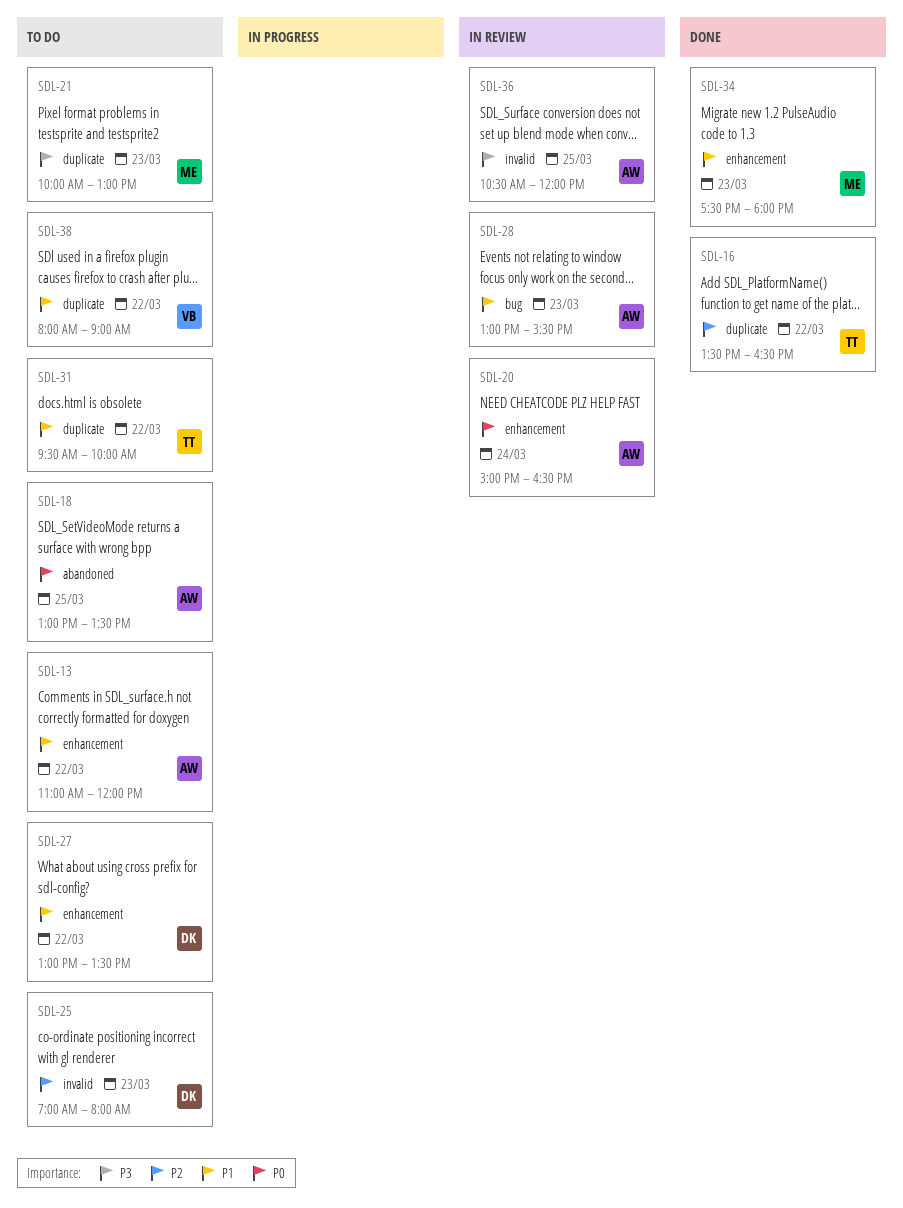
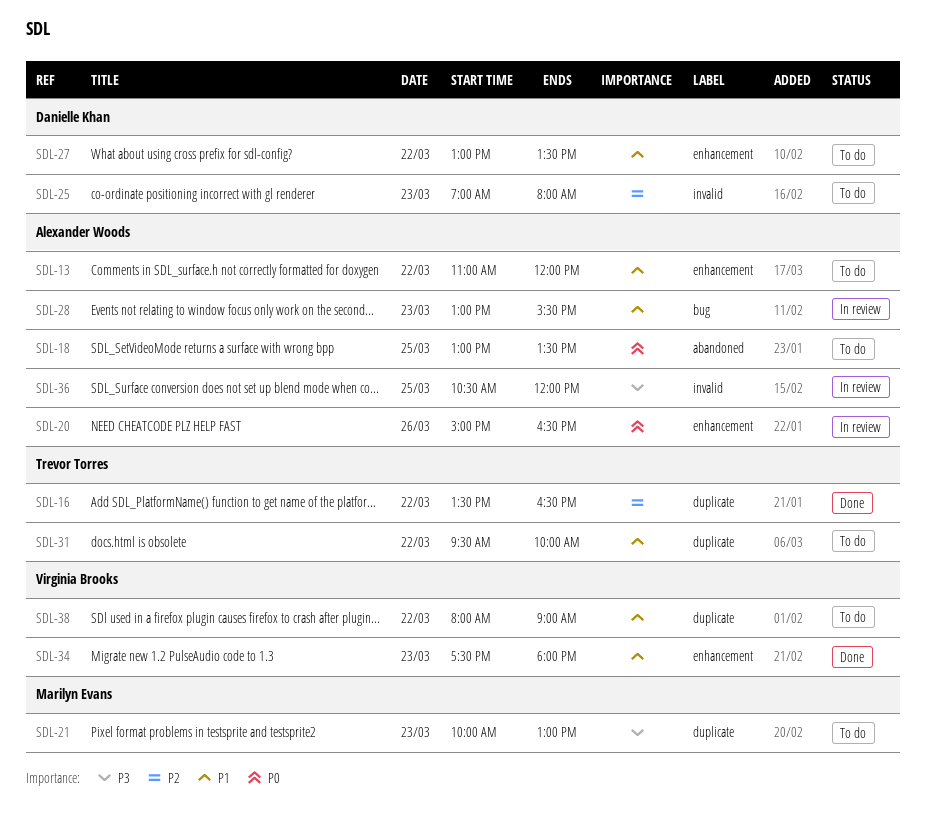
SDL-20, day: Mar 24 -> Mar 26
SDL-34, owner: Marilyn Evans -> Virginia Brooks

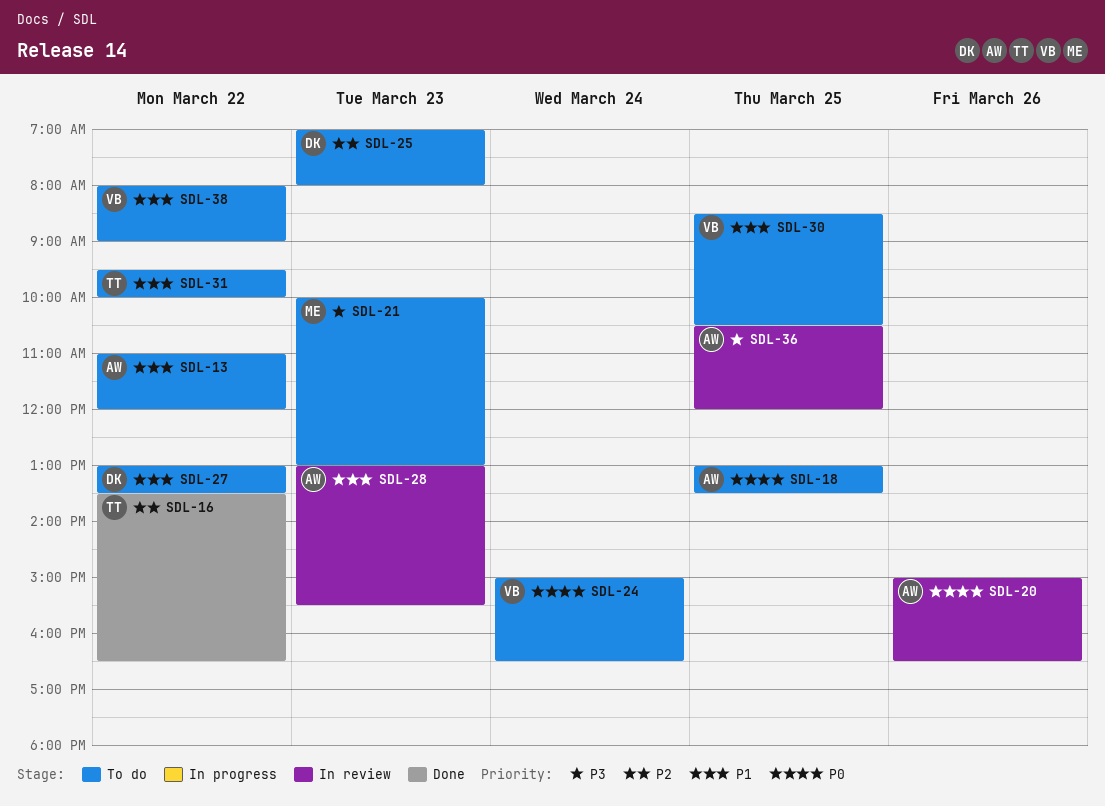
SDL-24: none -> present
SDL-30: none -> present
SDL-34: present -> none

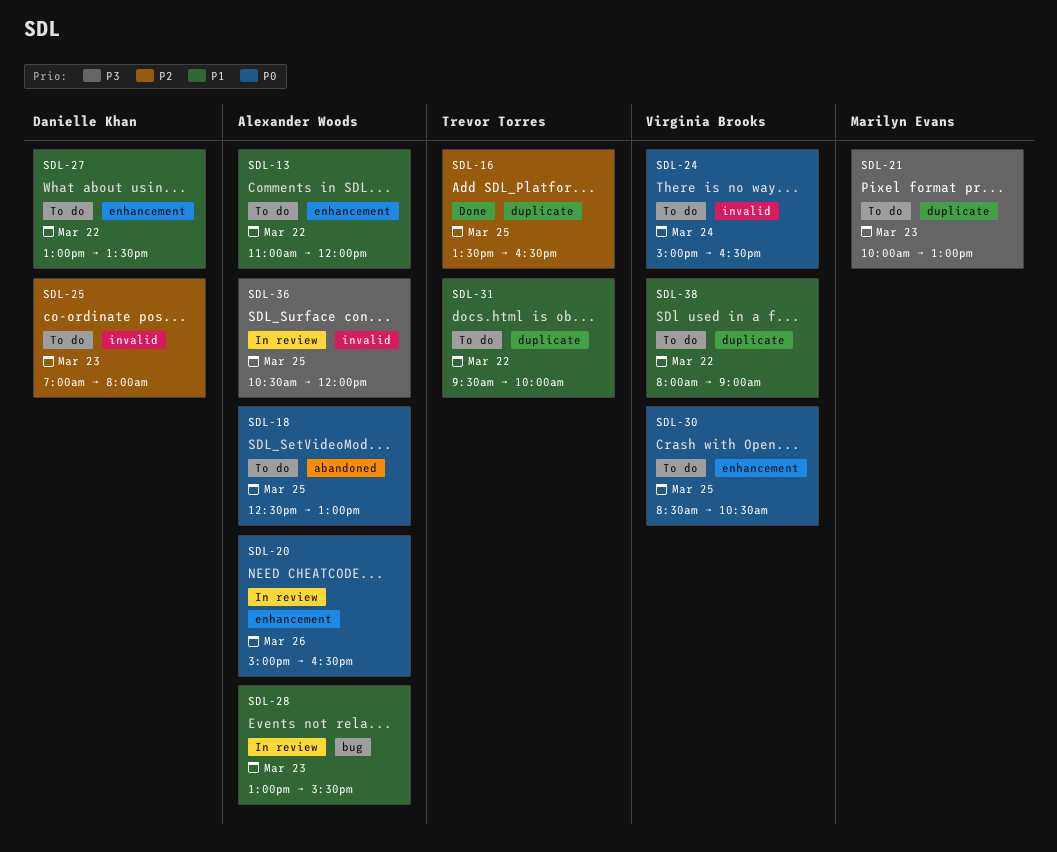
SDL-16, day: Mar 22 -> Mar 25
SDL-18, begins: 13:00 -> 12:30
SDL-18, ends: 13:30 -> 13:00
SDL-30, priority: P1 -> P0

